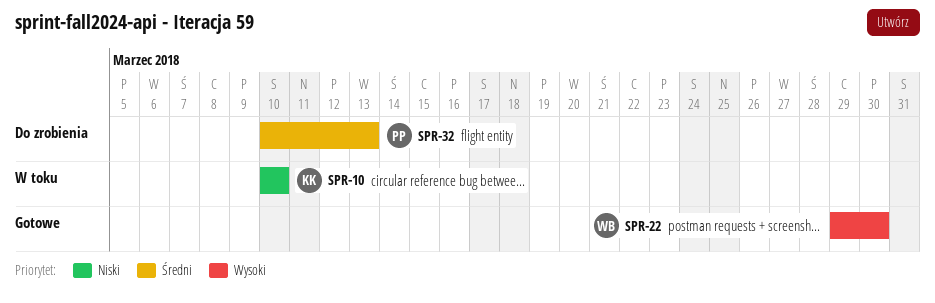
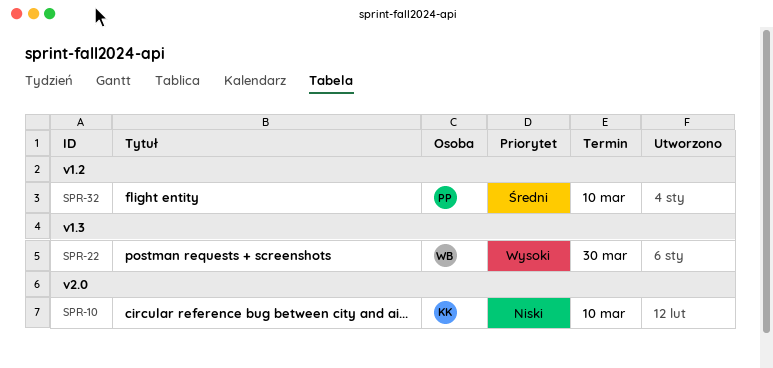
SPR-32, due: Mar 13 -> Mar 10

